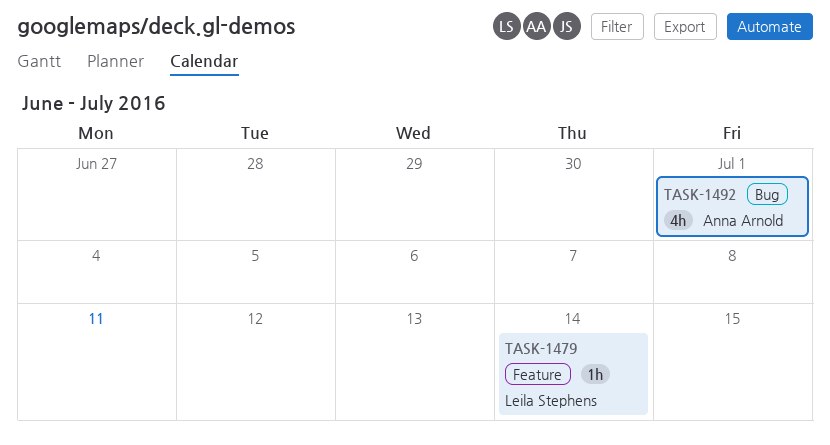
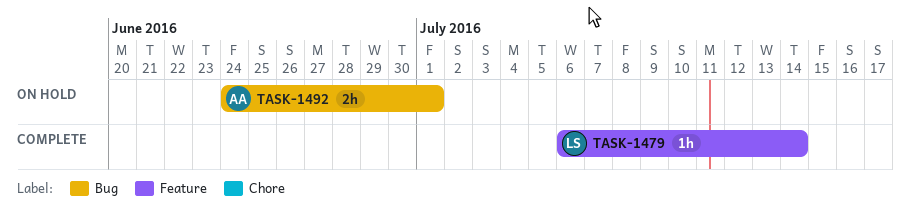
TASK-1492, estimate: 4h -> 2h

